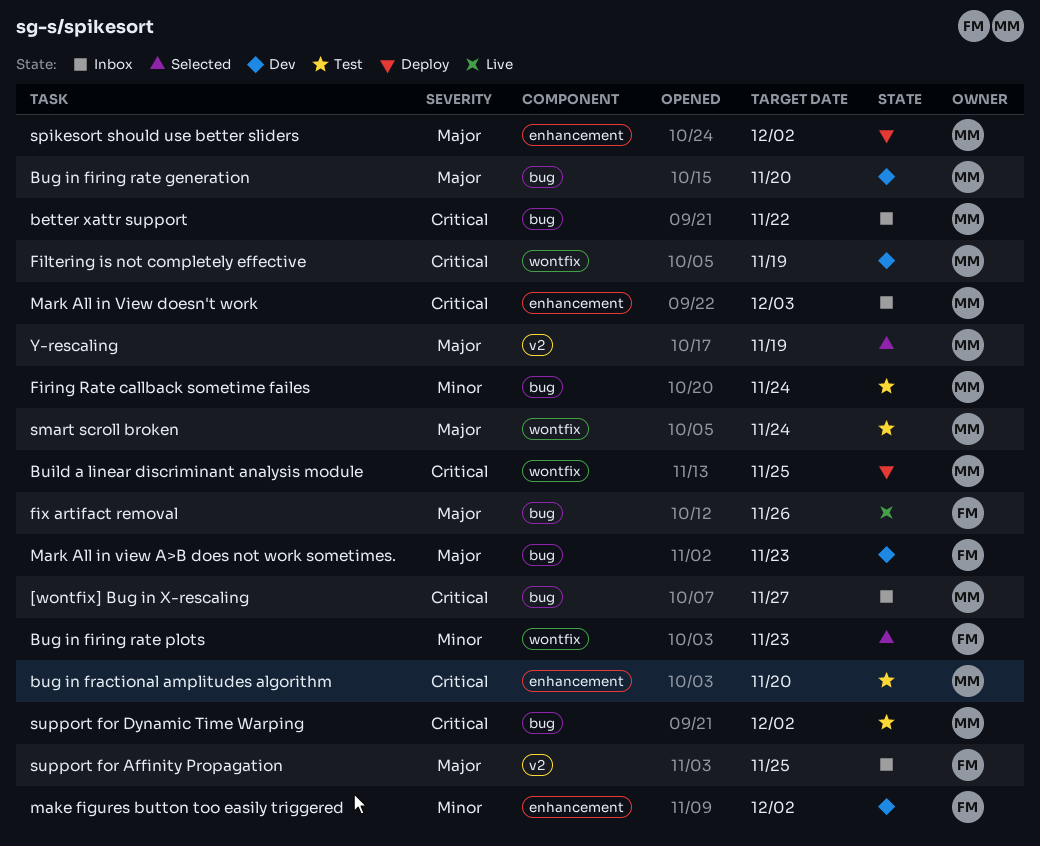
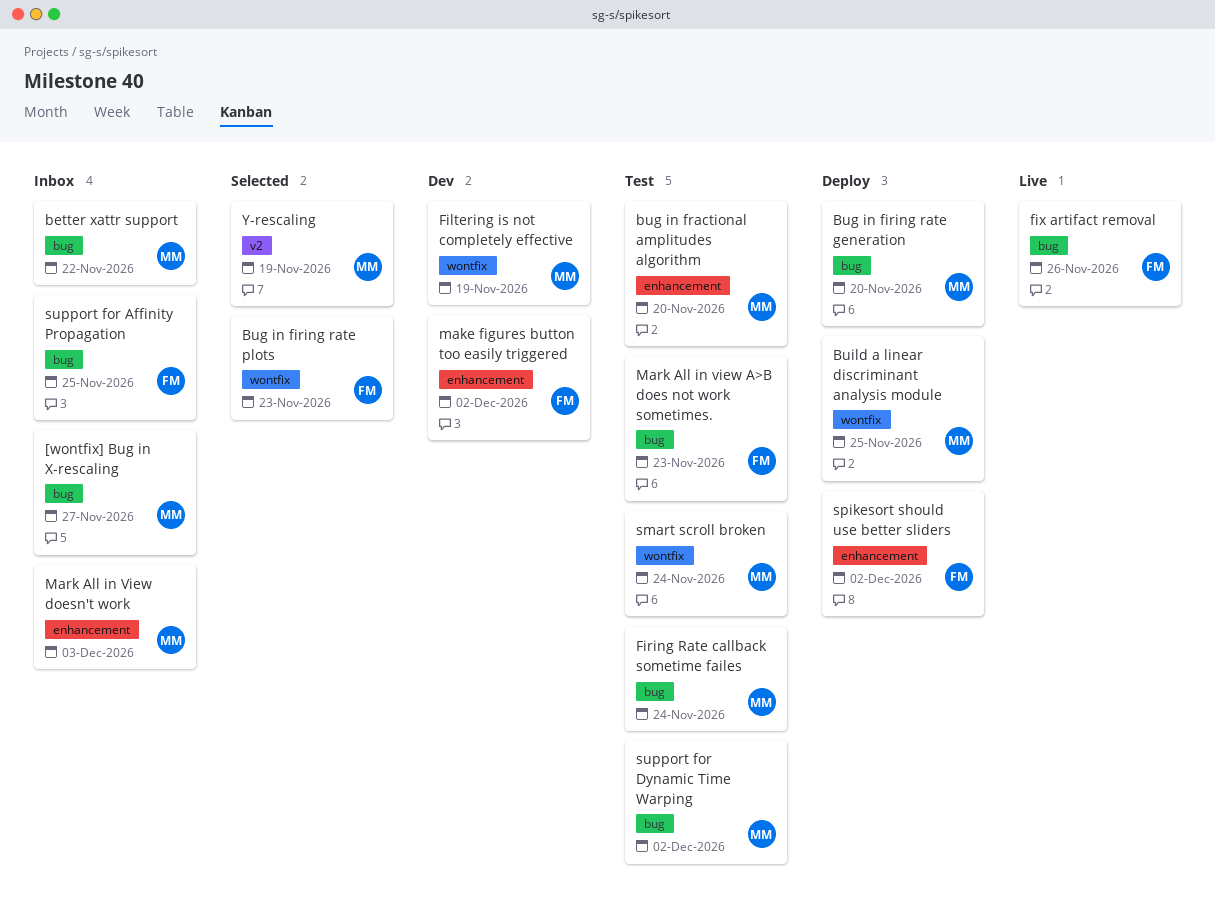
Bug in firing rate generation, status: Dev -> Deploy
Mark All in view A>B does not work sometimes., status: Dev -> Test
spikesort should use better sliders, owner: MM -> FM
support for Affinity Propagation, label: v2 -> bug

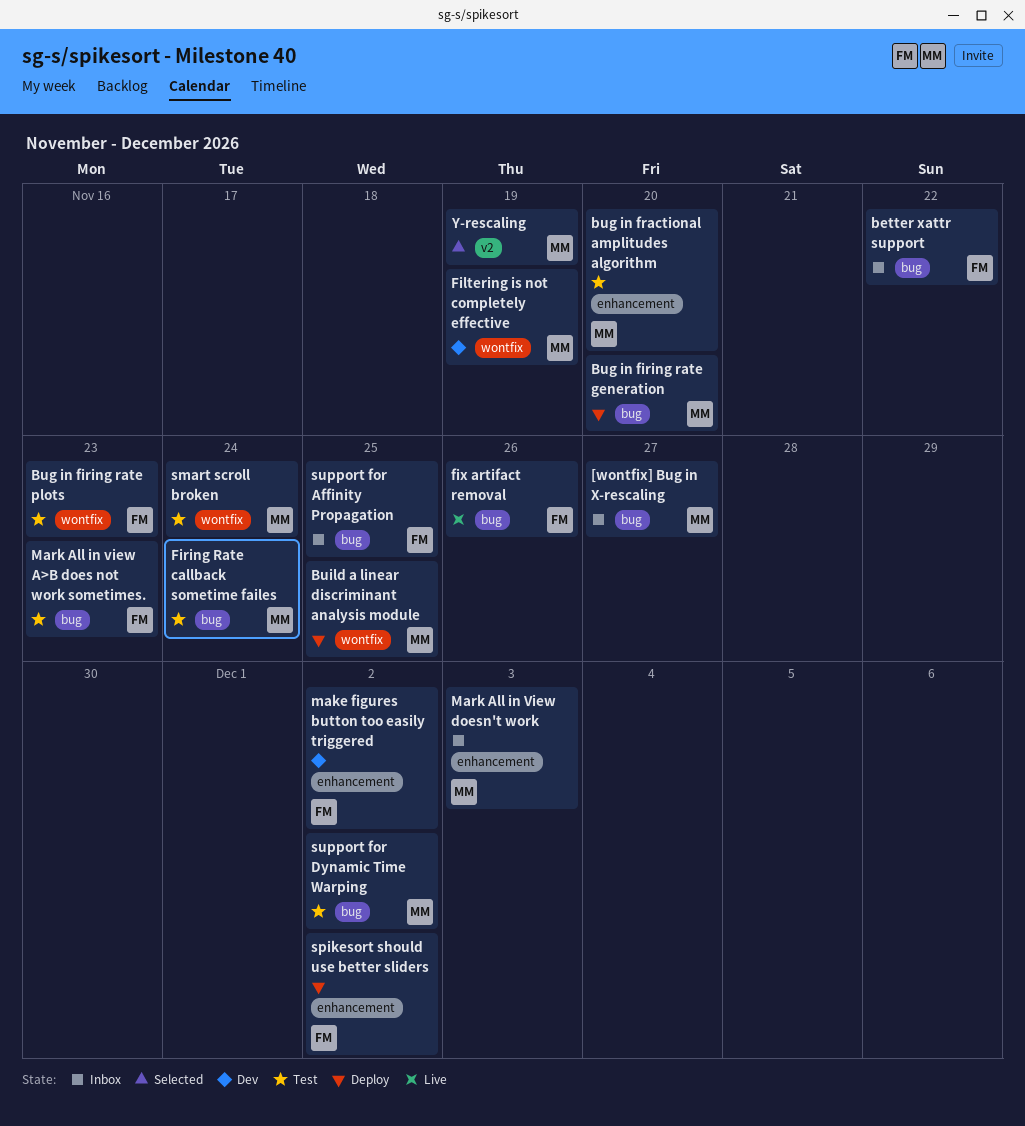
better xattr support, owner: MM -> FM
Bug in firing rate plots, status: Selected -> Test

